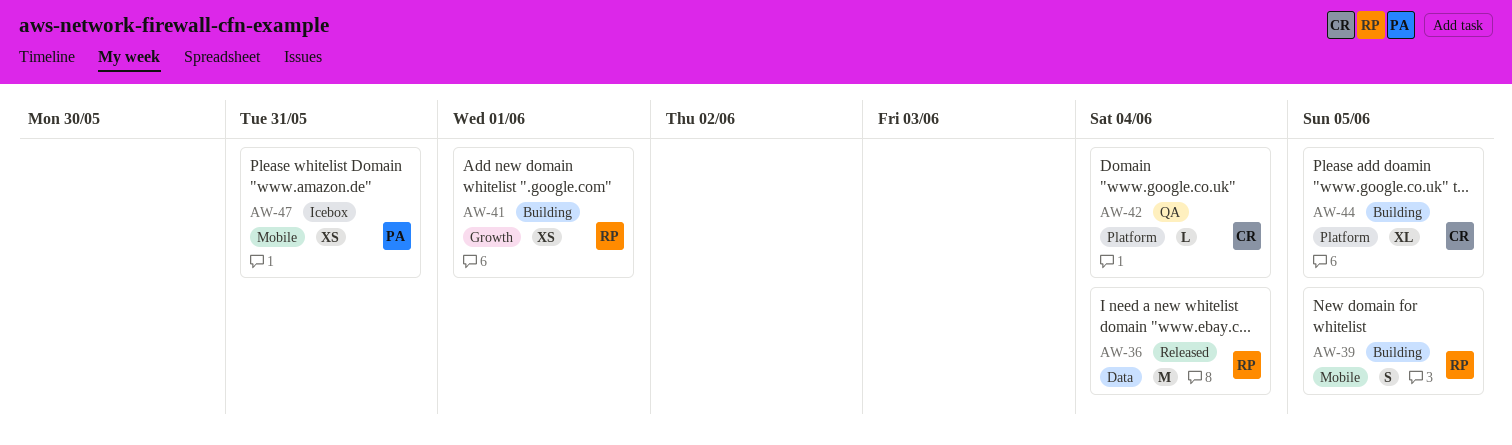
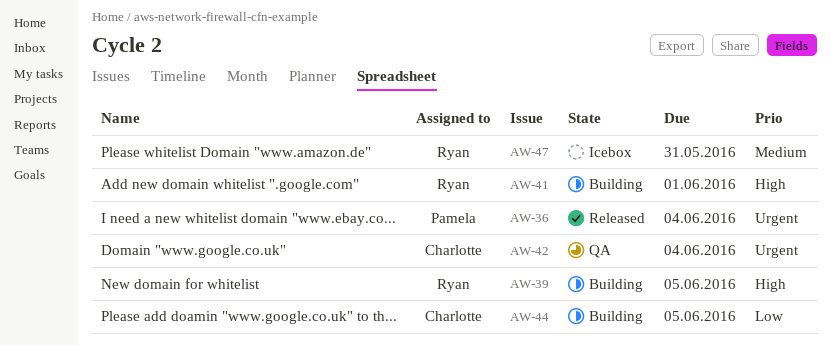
AW-36, owner: Ryan -> Pamela
AW-47, owner: Pamela -> Ryan

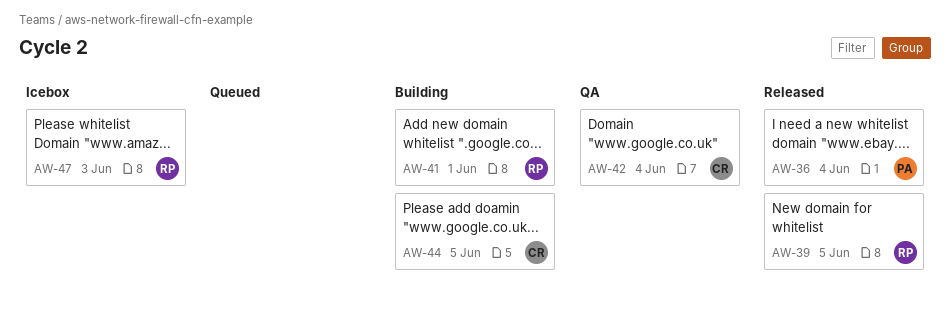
AW-39, status: Building -> Released
AW-47, due: May 31 -> Jun 3

